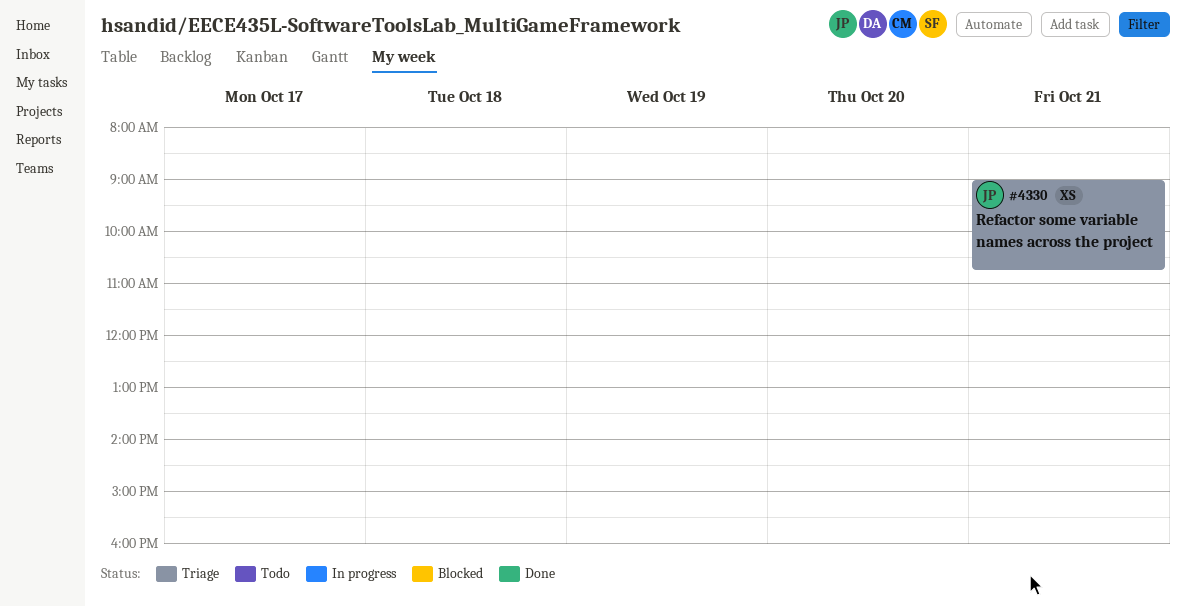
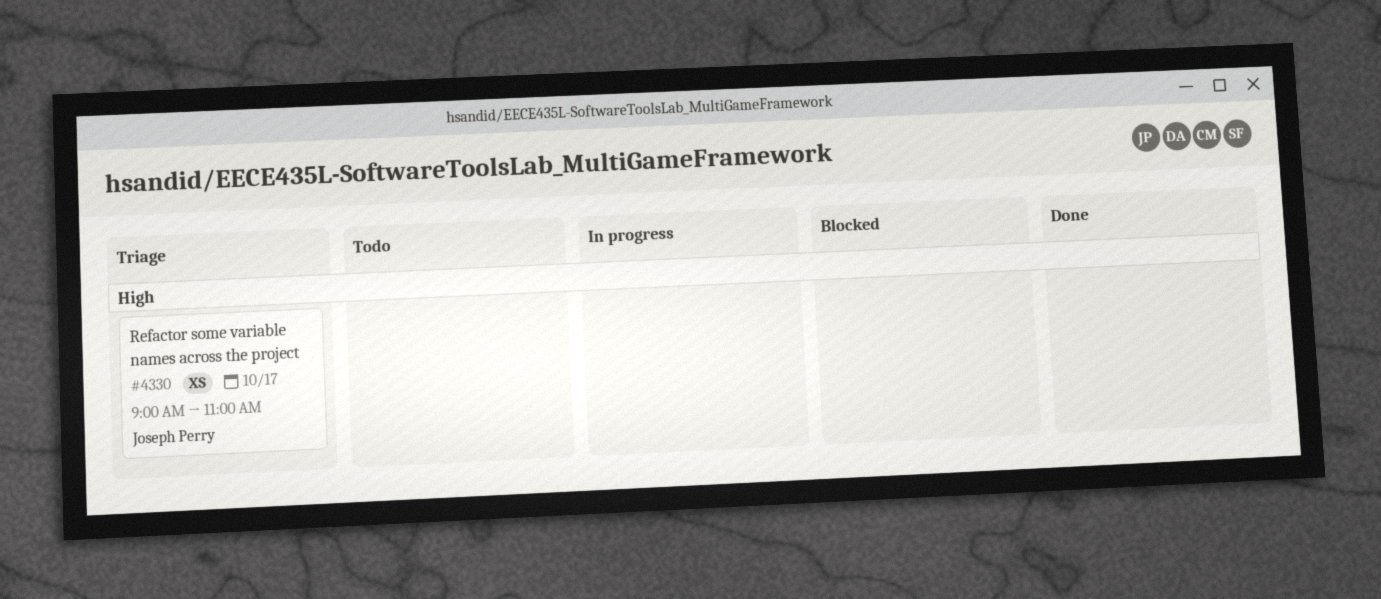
#4330, day: Oct 21 -> Oct 17
#4330, ends: 10:45 -> 11:00

